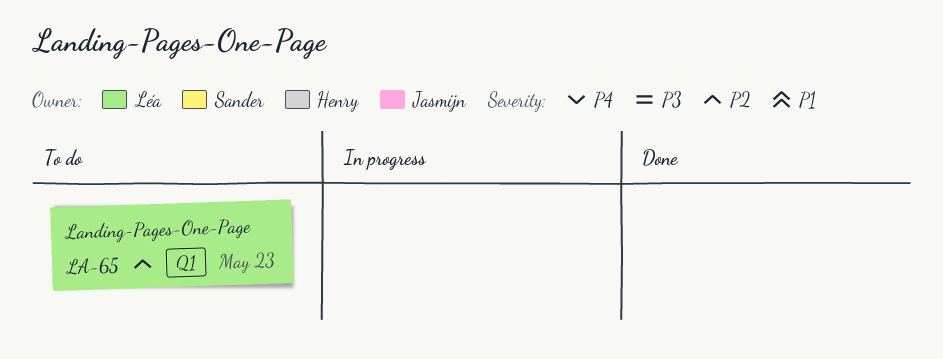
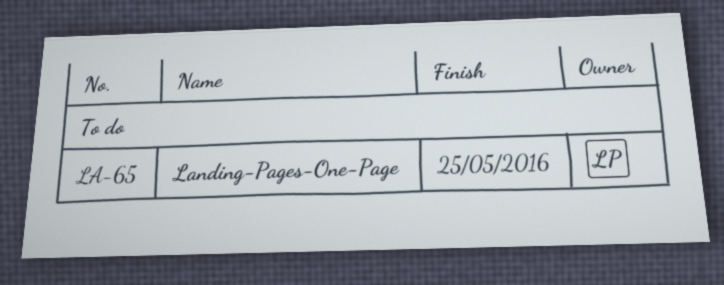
LA-65, due: May 23 -> May 25

